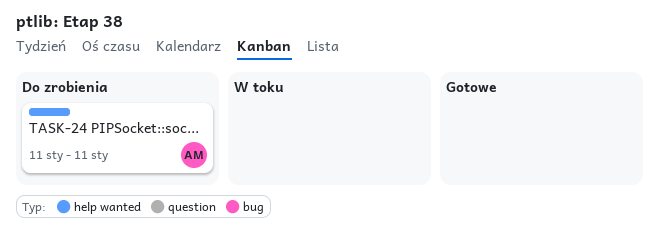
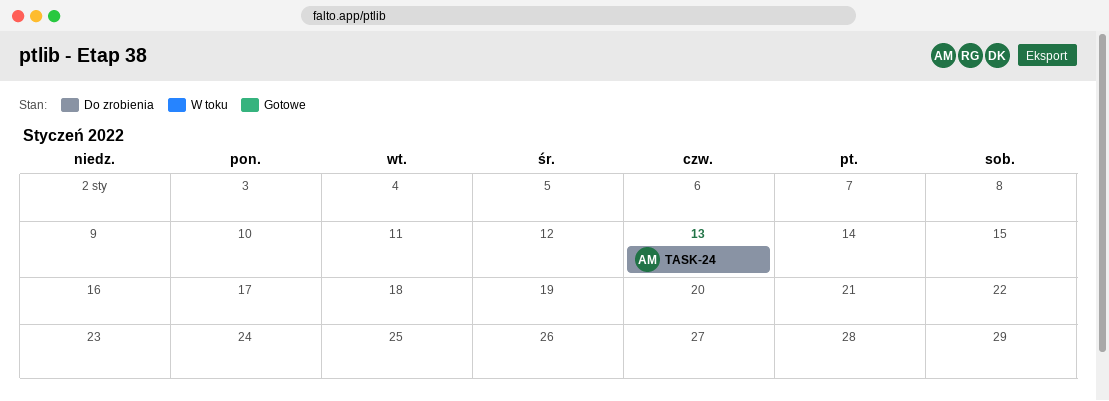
TASK-24, start: Jan 11 -> Jan 13
TASK-24, due: Jan 11 -> Jan 13

